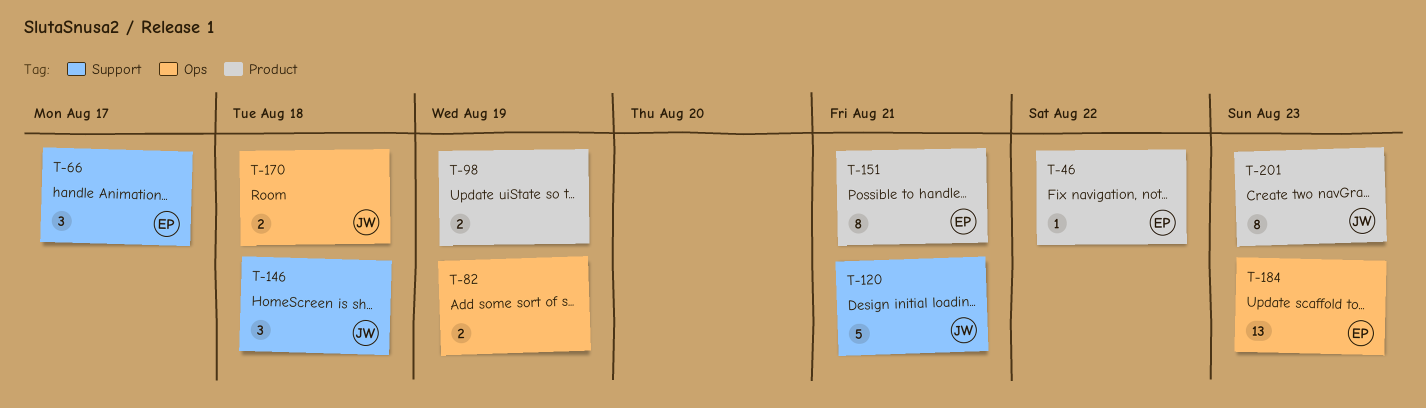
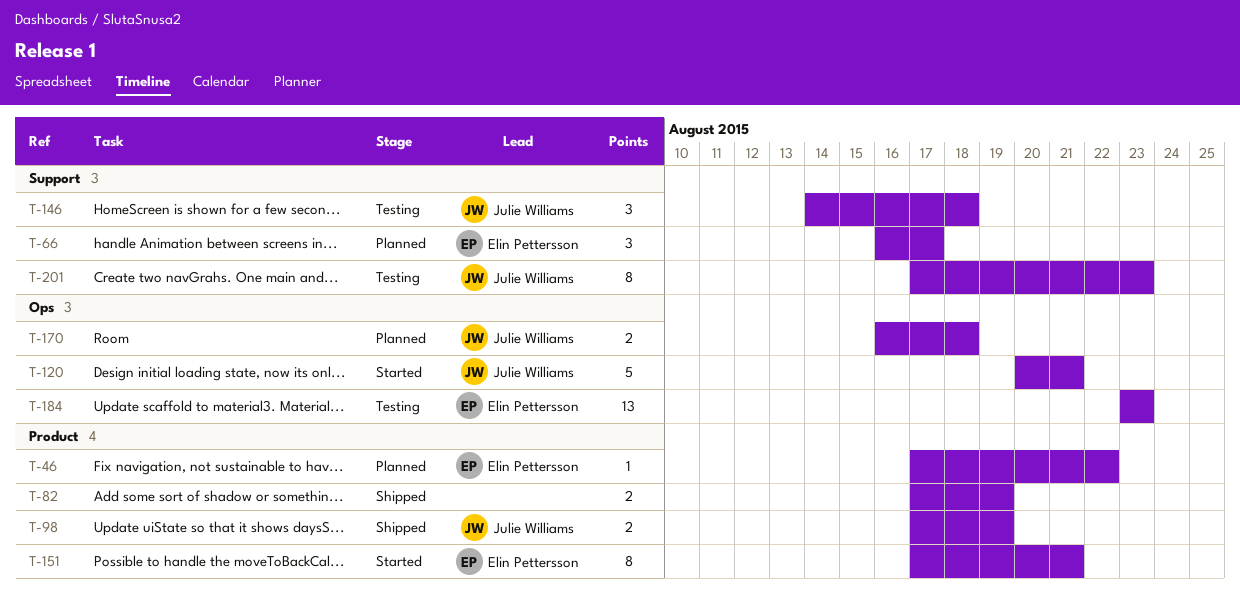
T-82, label: Ops -> Product
T-98, owner: none -> Julie Williams
T-120, label: Support -> Ops
T-201, label: Product -> Support

